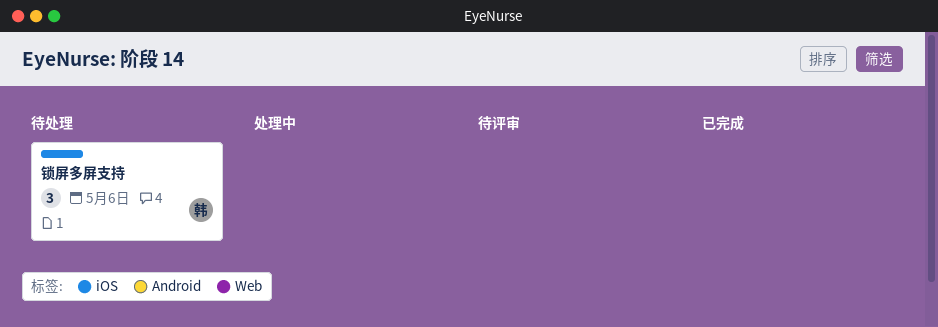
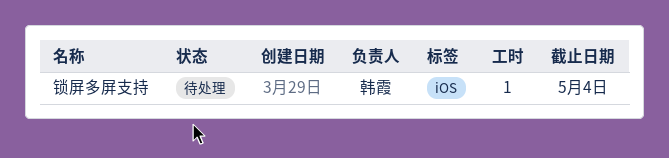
锁屏多屏支持, estimate: 3 -> 1
锁屏多屏支持, due: May 6 -> May 4

